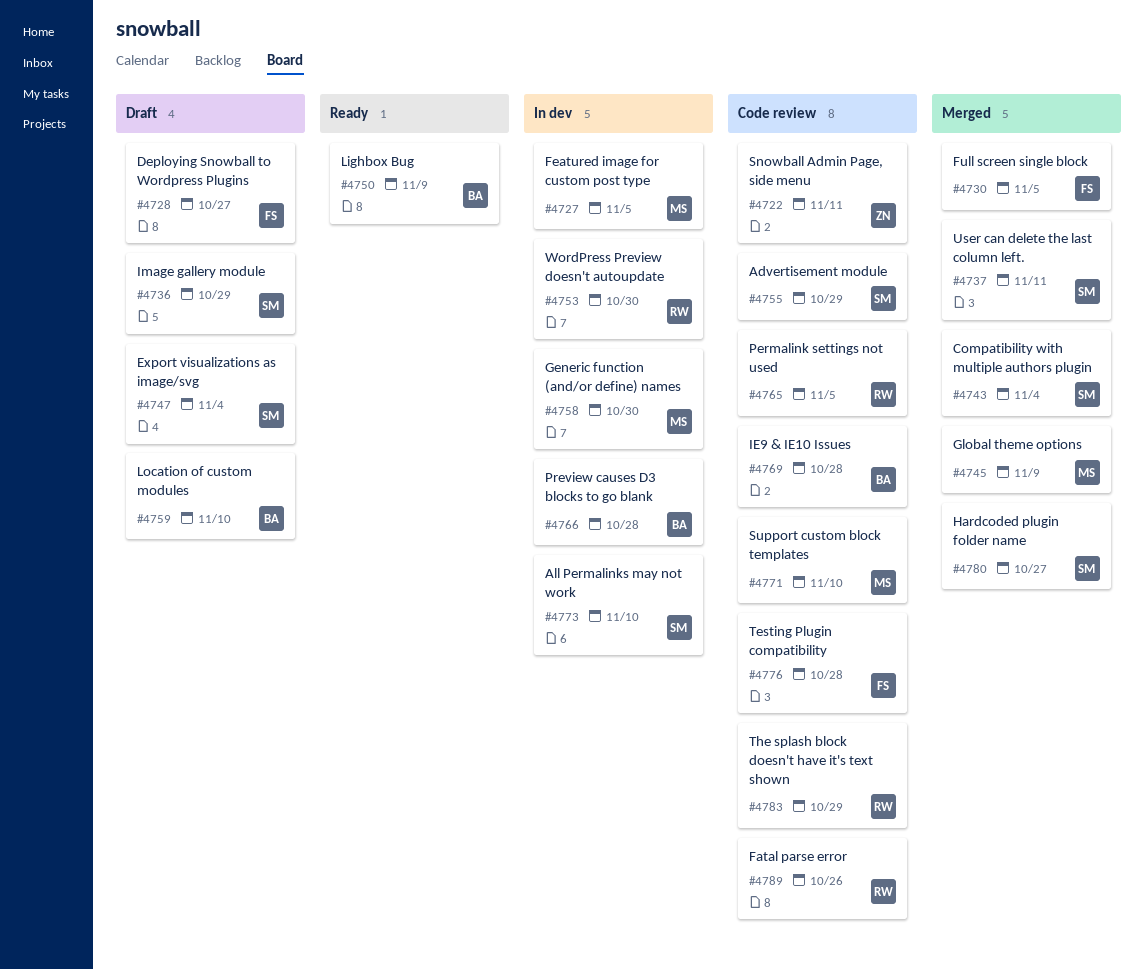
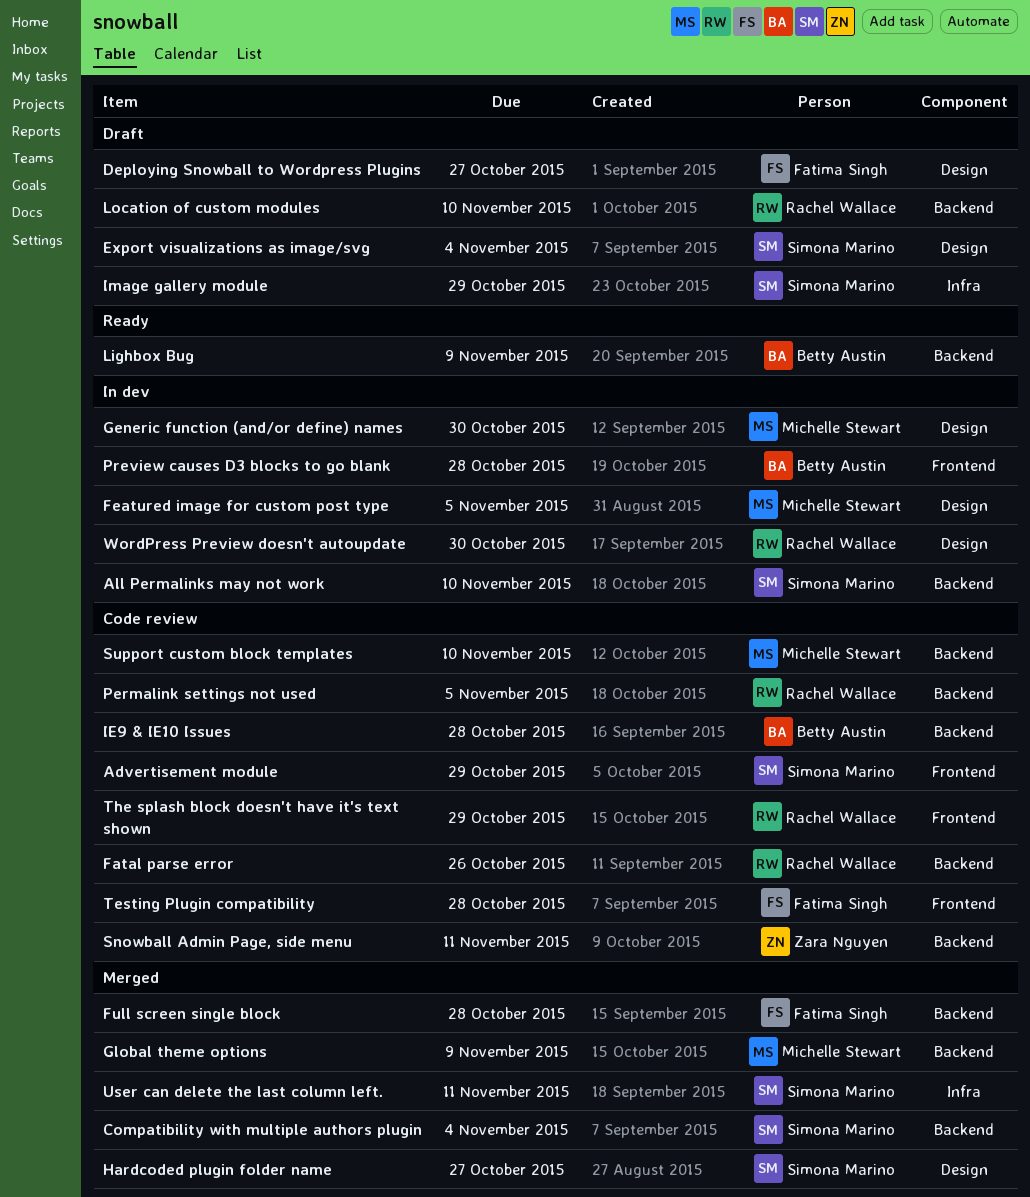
Full screen single block, due: Nov 5 -> Oct 28
Location of custom modules, owner: Betty Austin -> Rachel Wallace

